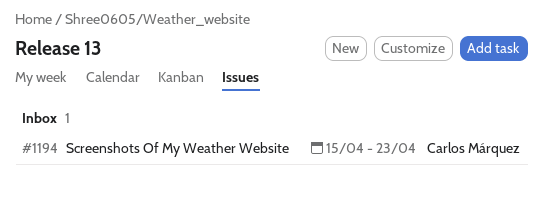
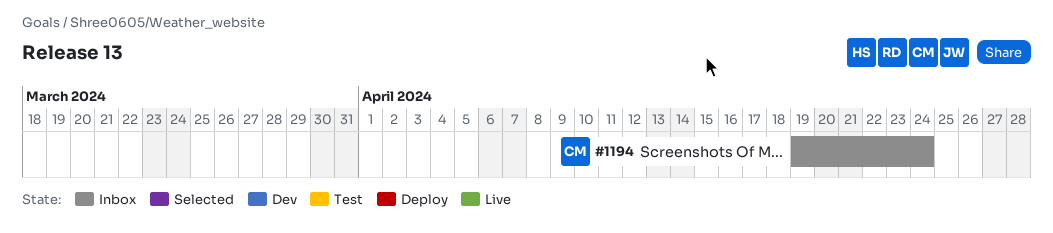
#1194, start: Apr 15 -> Apr 19
#1194, due: Apr 23 -> Apr 24

